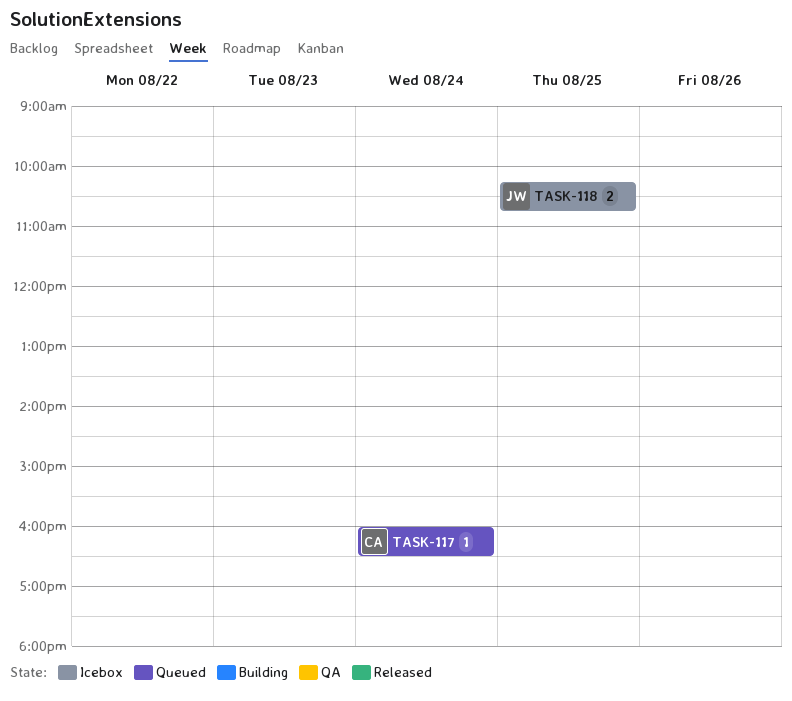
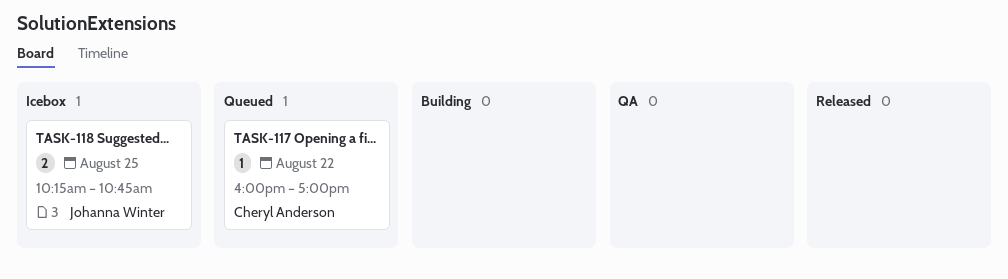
TASK-117, day: Aug 24 -> Aug 22
TASK-117, ends: 16:30 -> 17:00

